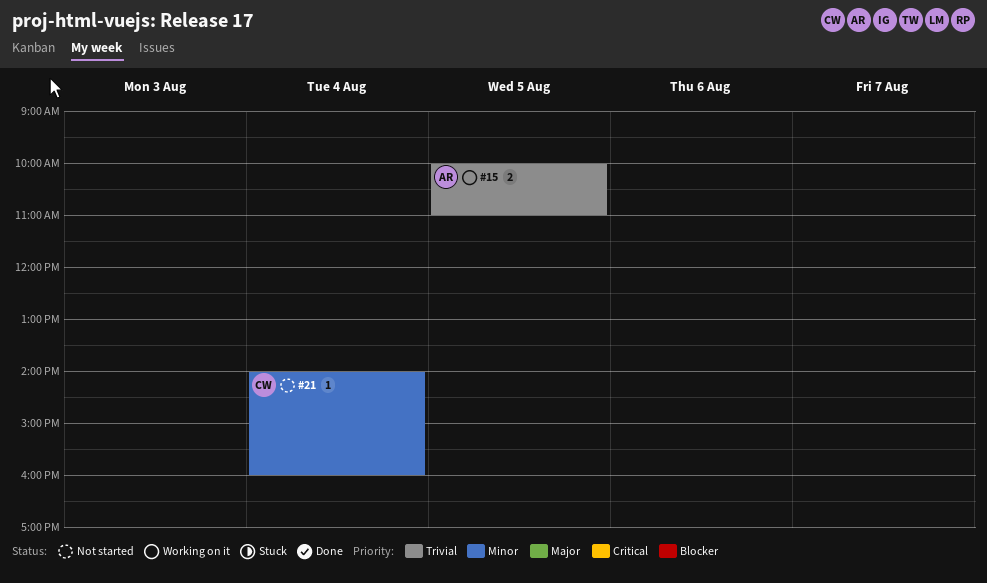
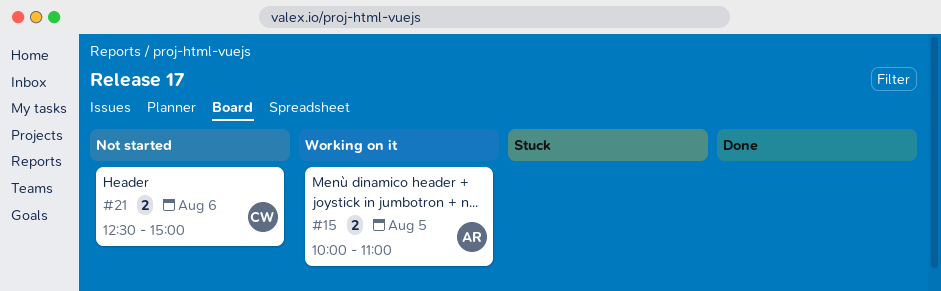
#21, estimate: 1 -> 2
#21, day: Aug 4 -> Aug 6
#21, begins: 14:00 -> 12:30
#21, ends: 16:00 -> 15:00

